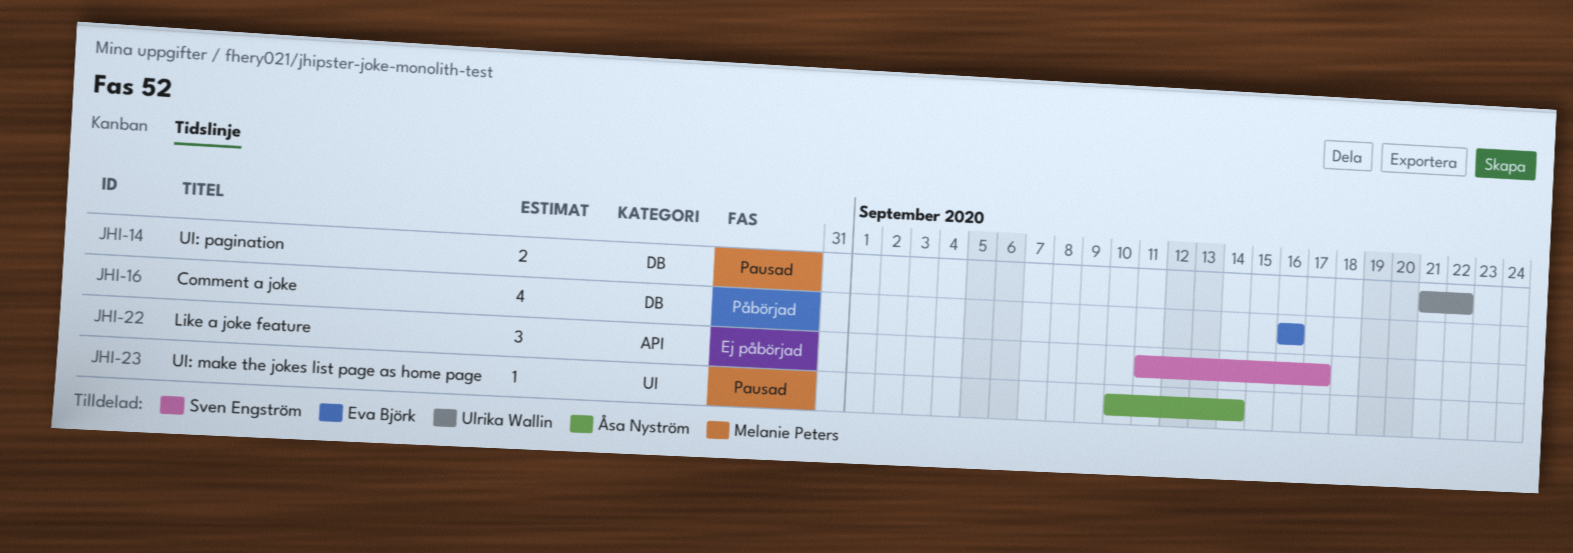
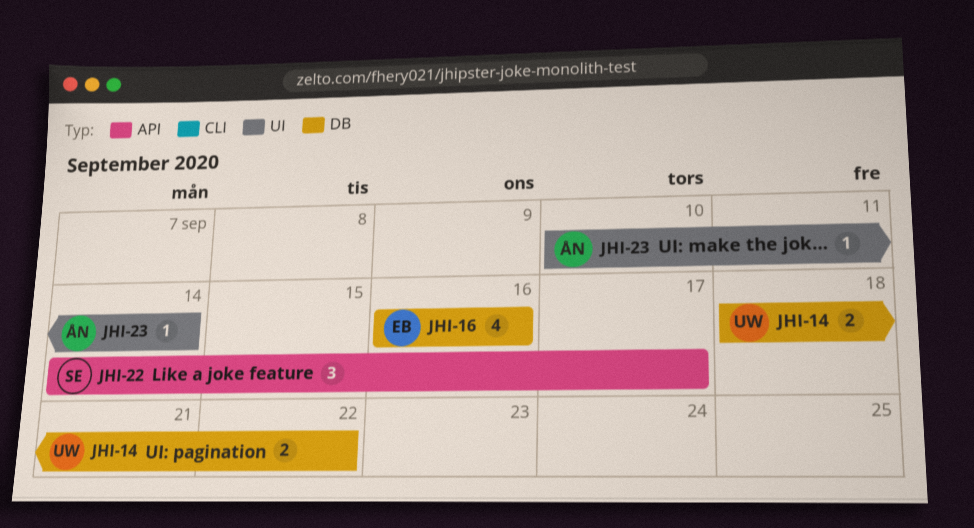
JHI-14, start: Sep 21 -> Sep 18
JHI-22, start: Sep 11 -> Sep 14

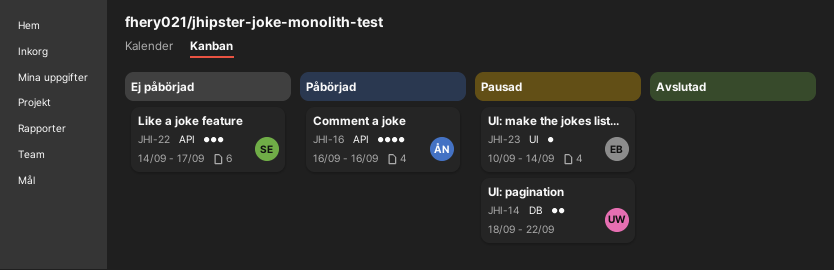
JHI-16, owner: EB -> ÅN
JHI-16, label: DB -> API
JHI-23, owner: ÅN -> EB

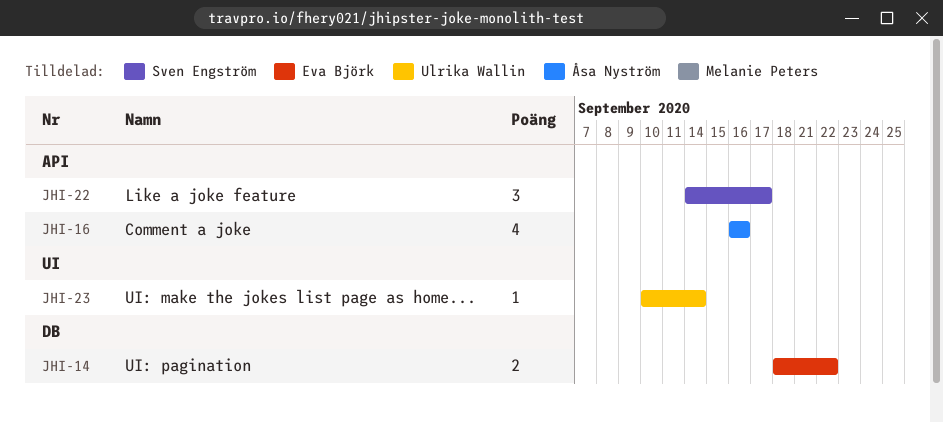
JHI-14, owner: Ulrika Wallin -> Eva Björk
JHI-23, owner: Eva Björk -> Ulrika Wallin

